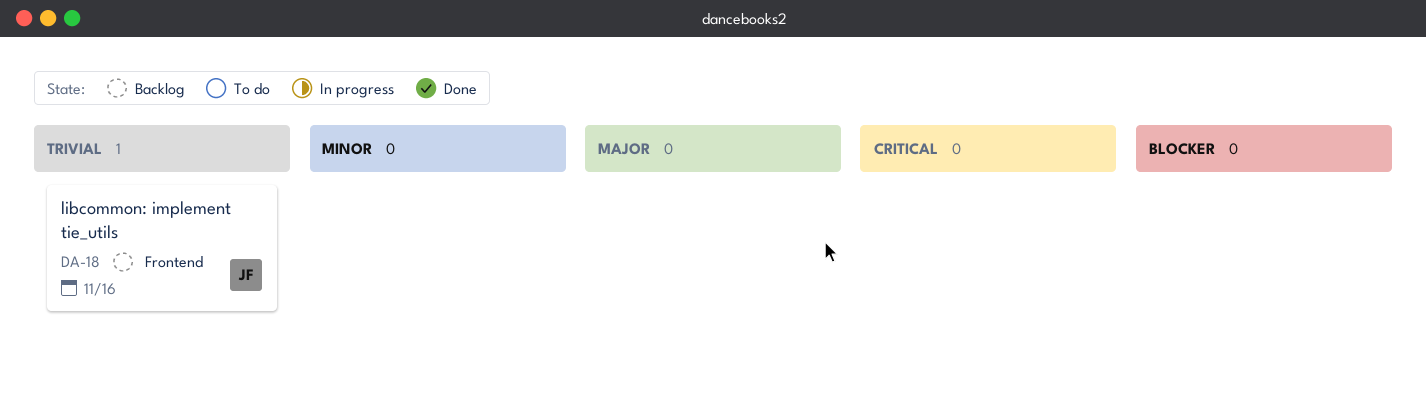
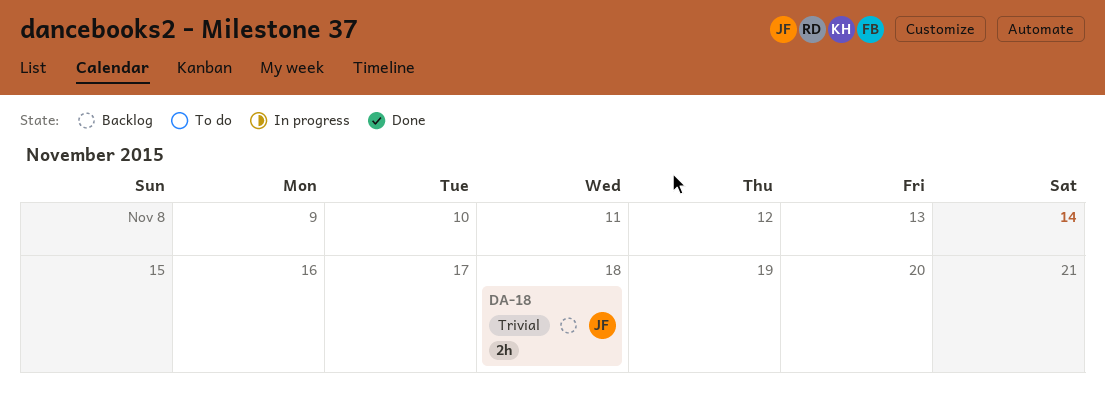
DA-18, due: Nov 16 -> Nov 18

